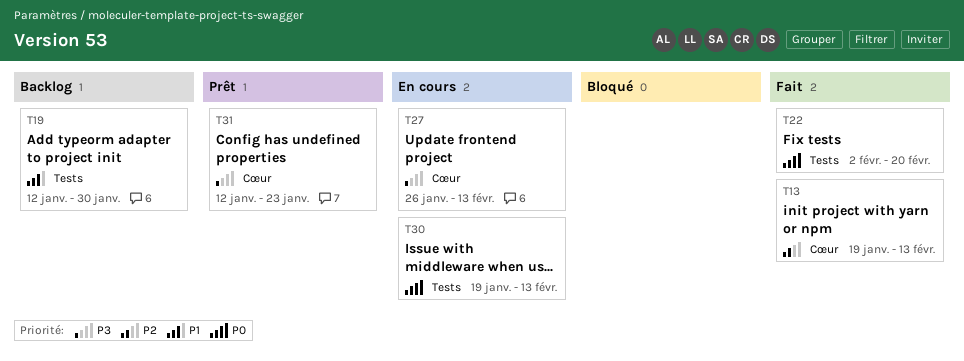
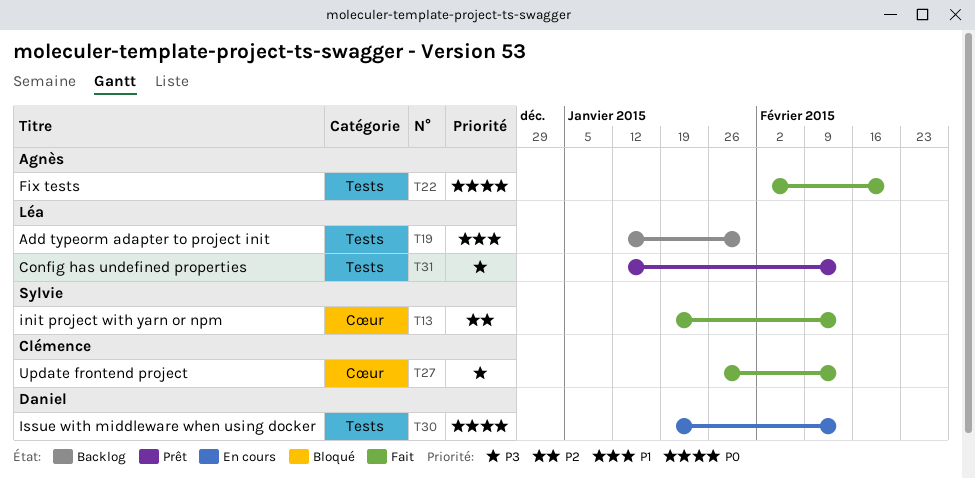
T27, status: En cours -> Fait
T31, label: Cœur -> Tests
T31, due: Jan 23 -> Feb 13

